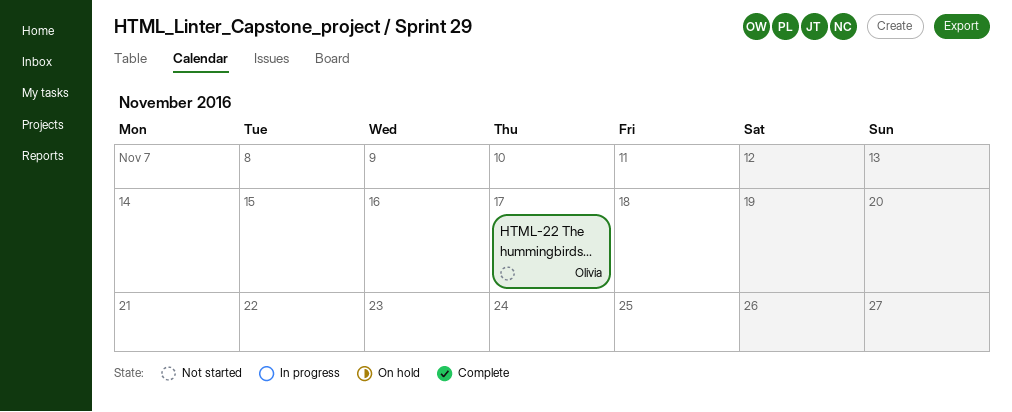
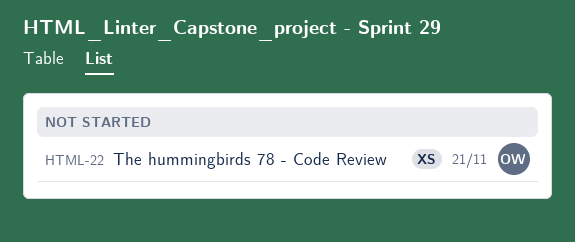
HTML-22, due: Nov 17 -> Nov 21

